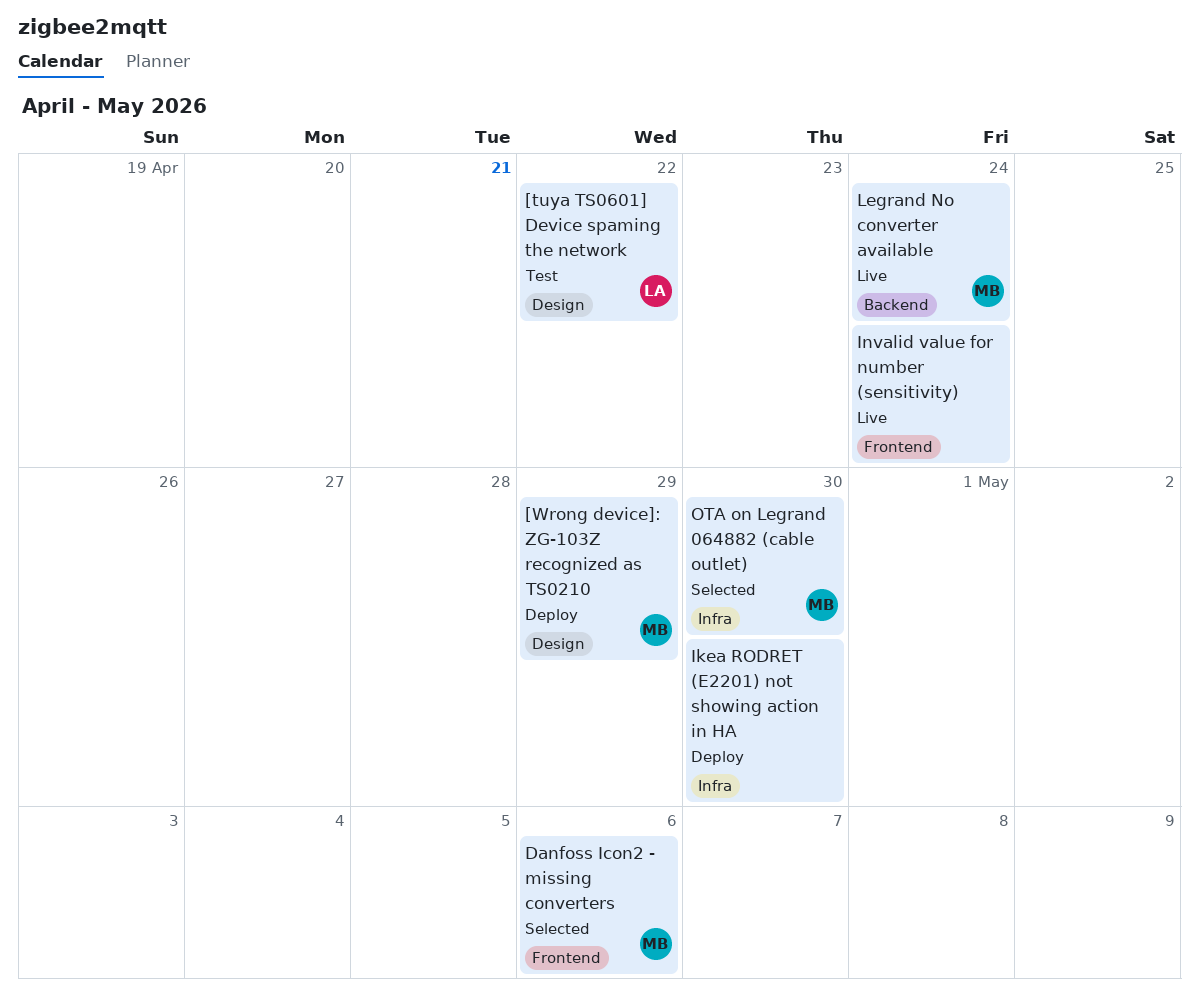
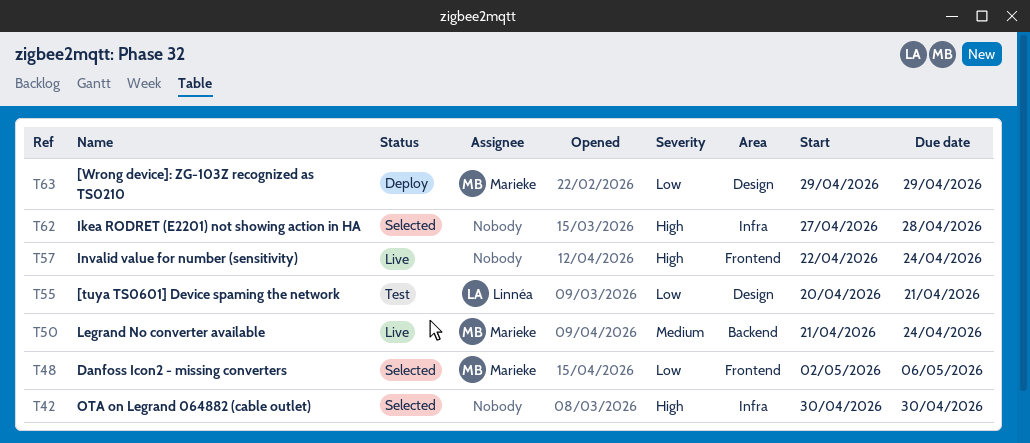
[tuya TS0601] Device spaming the network, due: Apr 22 -> Apr 21
Ikea RODRET (E2201) not showing action in HA, status: Deploy -> Selected
Ikea RODRET (E2201) not showing action in HA, due: Apr 30 -> Apr 28
OTA on Legrand 064882 (cable outlet), owner: Marieke -> none

